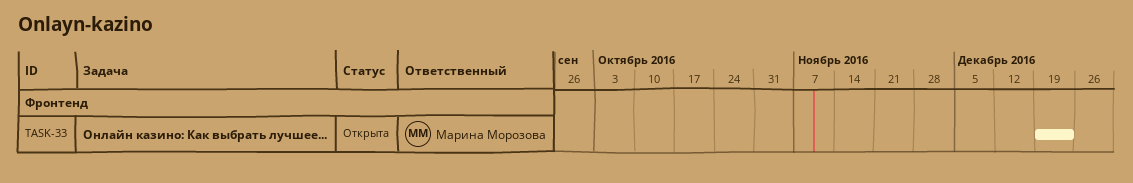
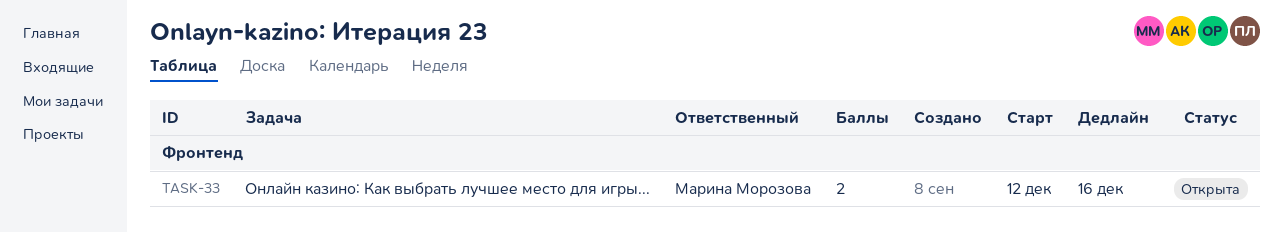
TASK-33, start: Dec 19 -> Dec 12
TASK-33, due: Dec 23 -> Dec 16

